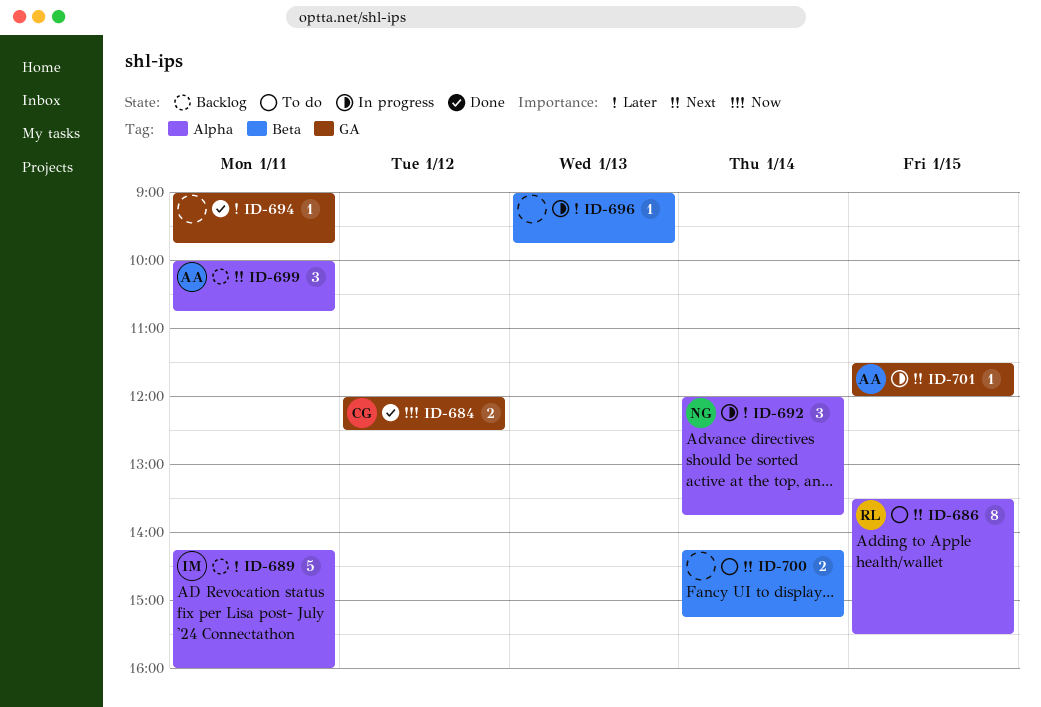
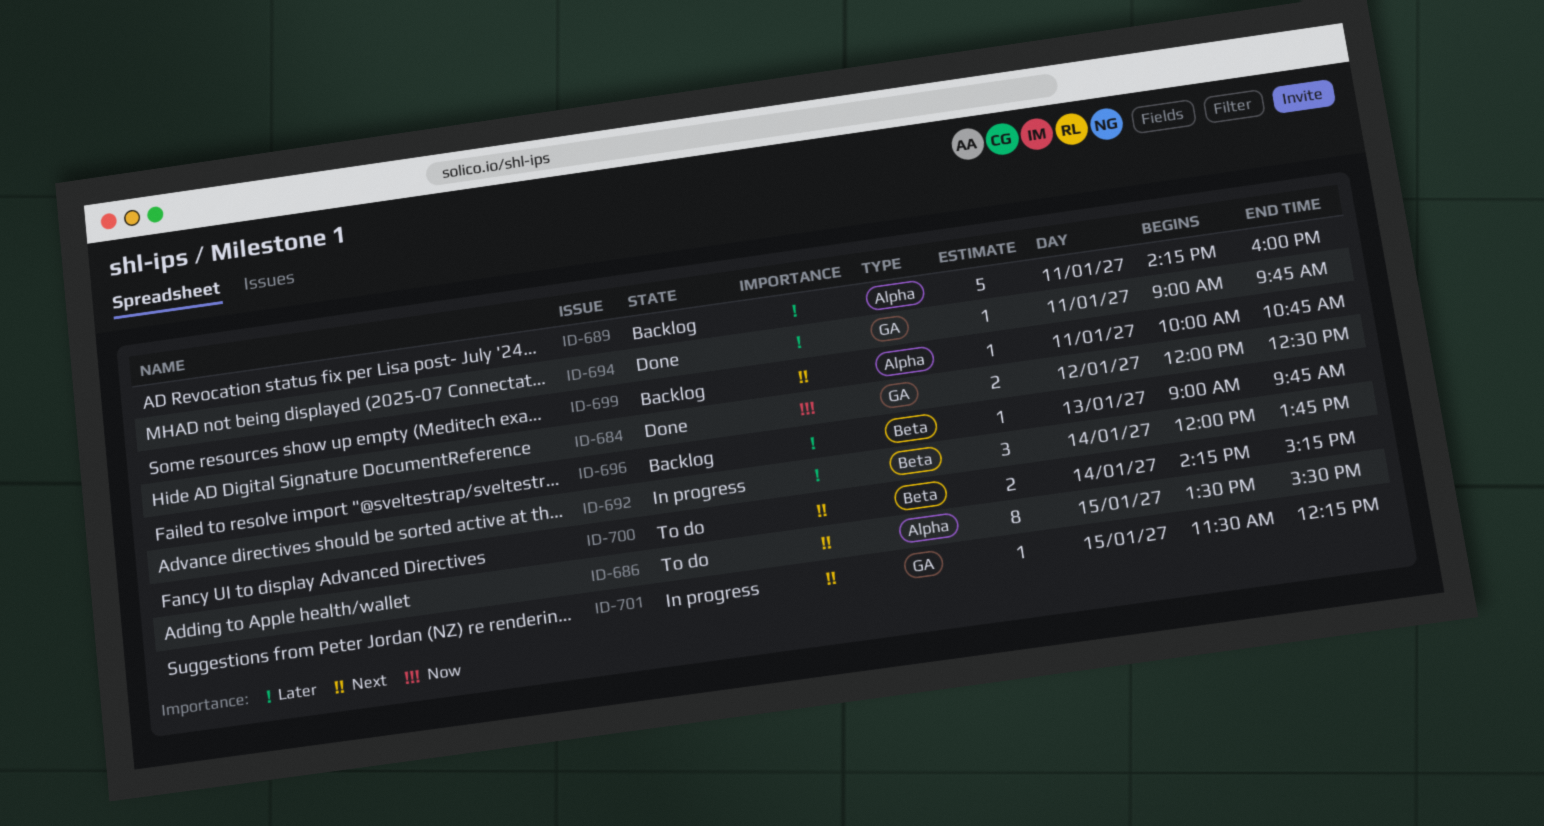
ID-692, label: Alpha -> Beta
ID-696, status: In progress -> Backlog
ID-699, estimate: 3 -> 1
ID-701, ends: 12:00 -> 12:15

